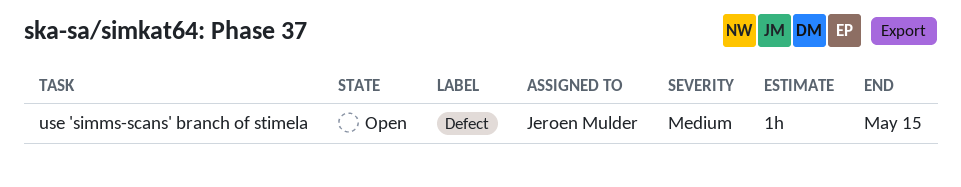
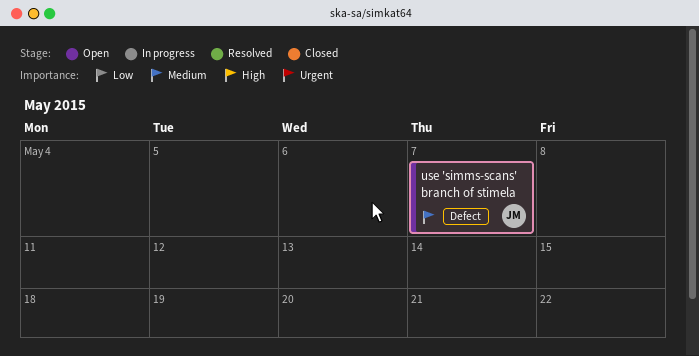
use 'simms-scans' branch of stimela, due: May 15 -> May 7

